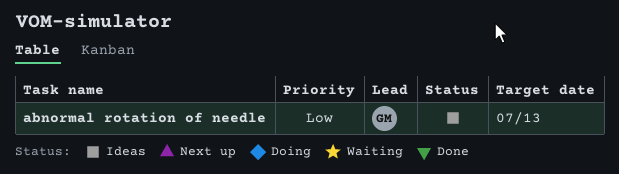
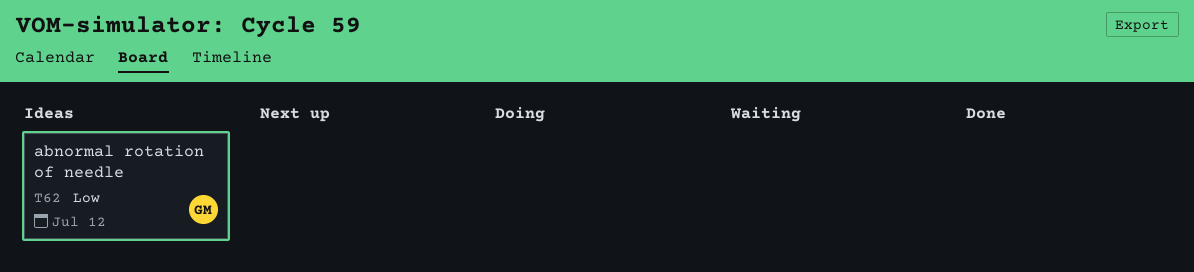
abnormal rotation of needle, due: Jul 13 -> Jul 12

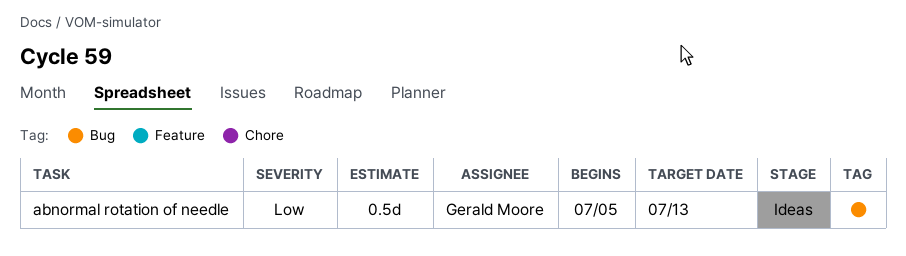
abnormal rotation of needle, due: Jul 12 -> Jul 13

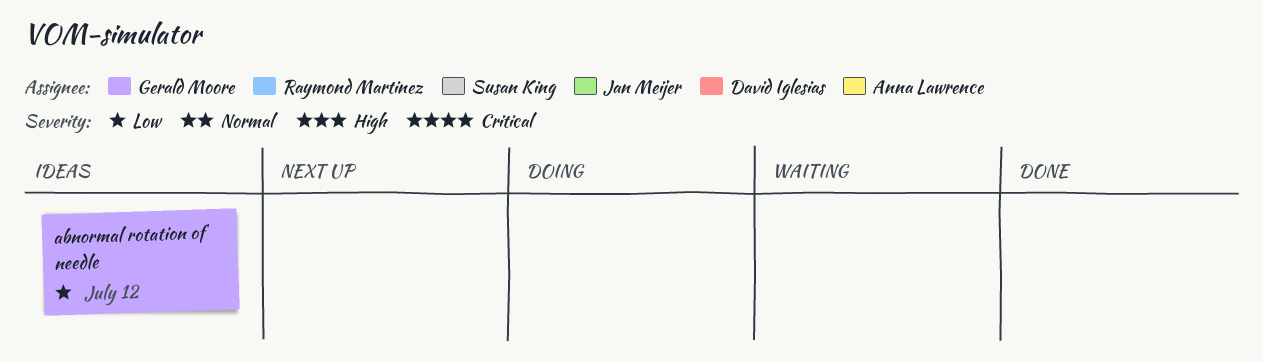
abnormal rotation of needle, due: Jul 13 -> Jul 12

